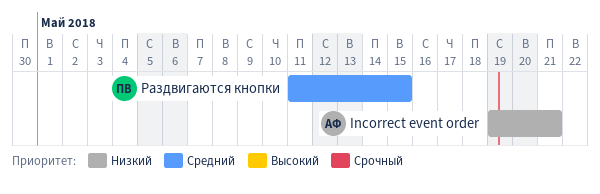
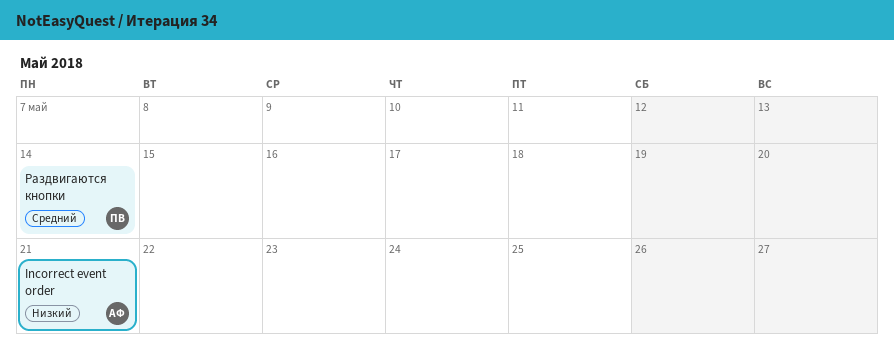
Раздвигаются кнопки, due: May 15 -> May 14

